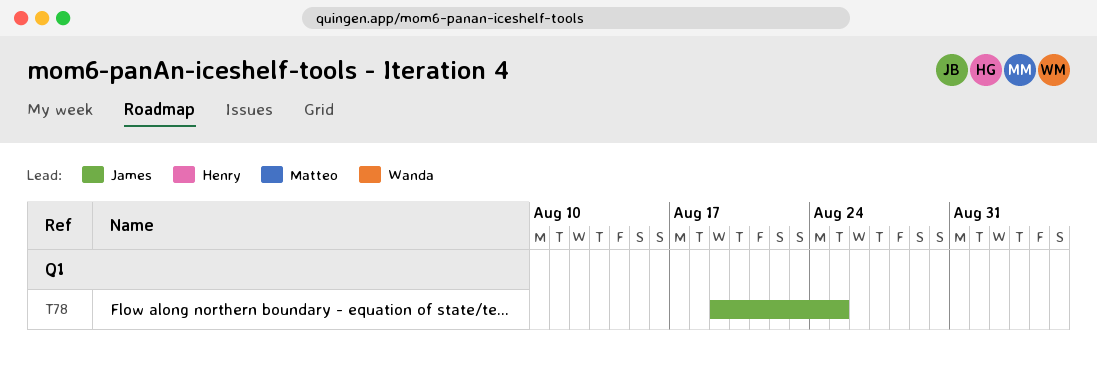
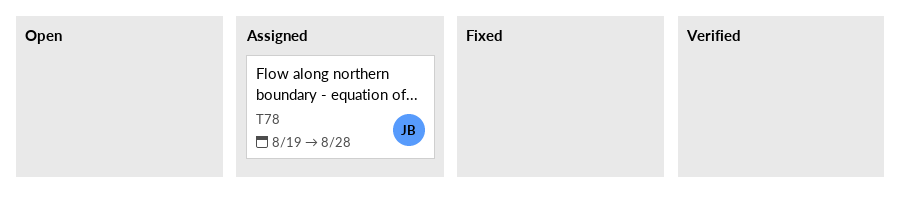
T78, due: Aug 25 -> Aug 28

